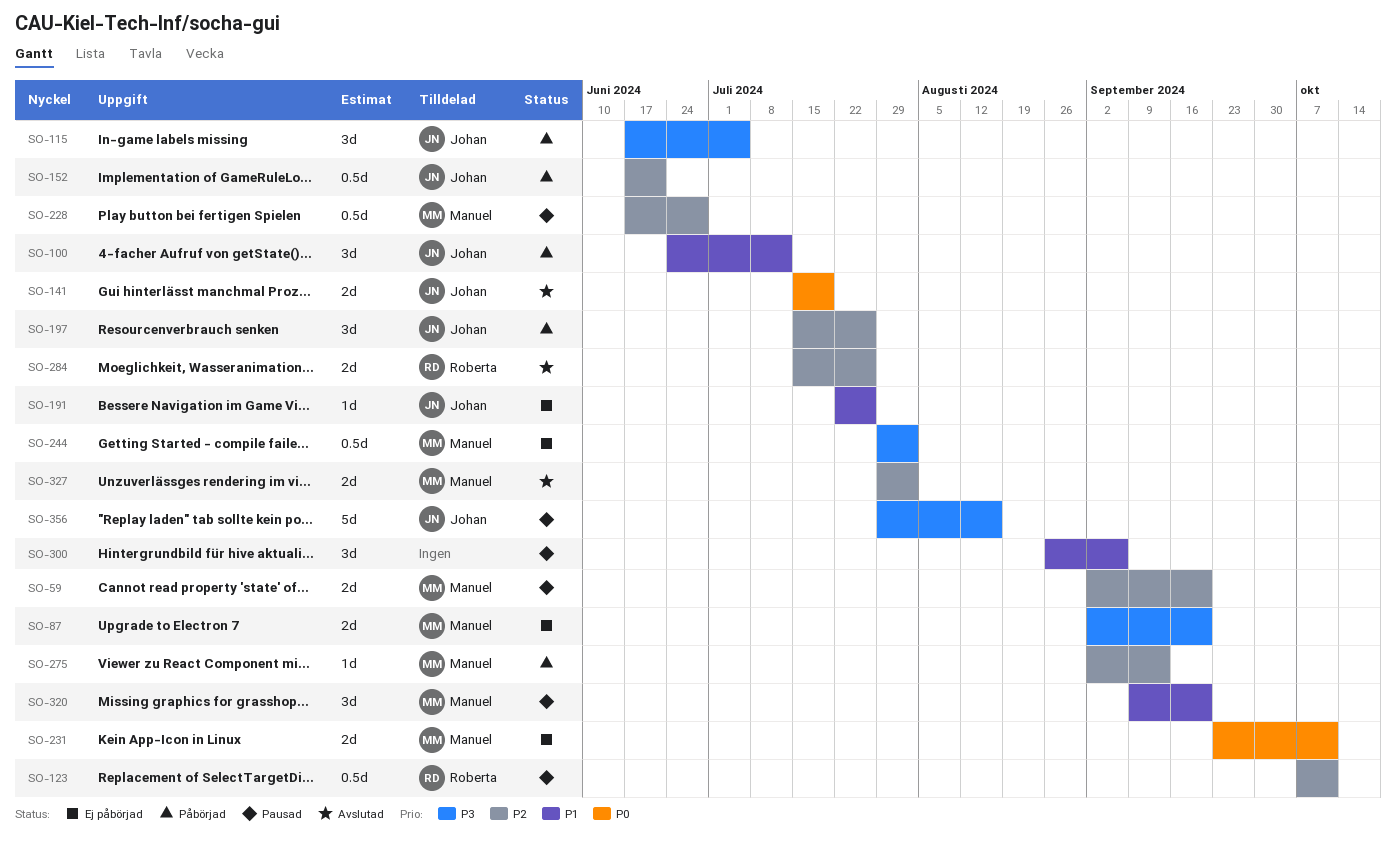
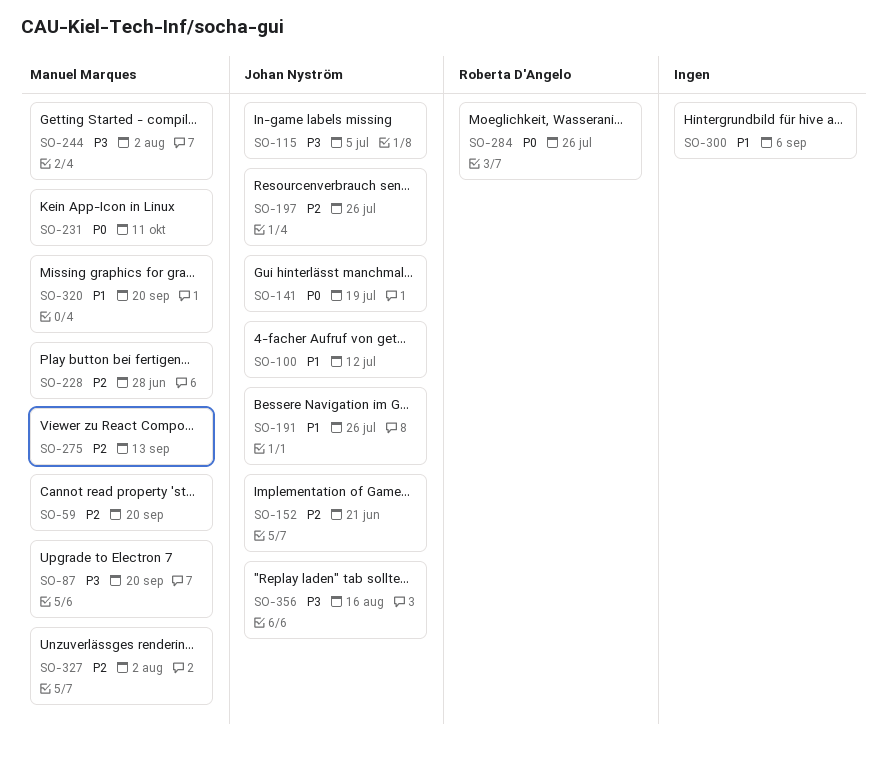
SO-123: present -> none
SO-284, priority: P2 -> P0

